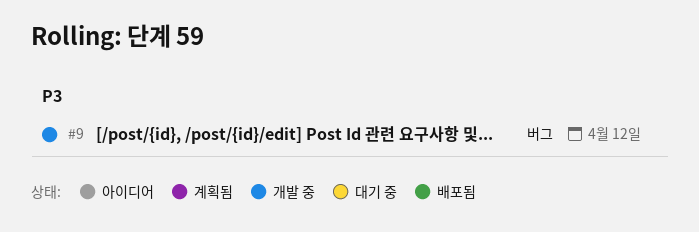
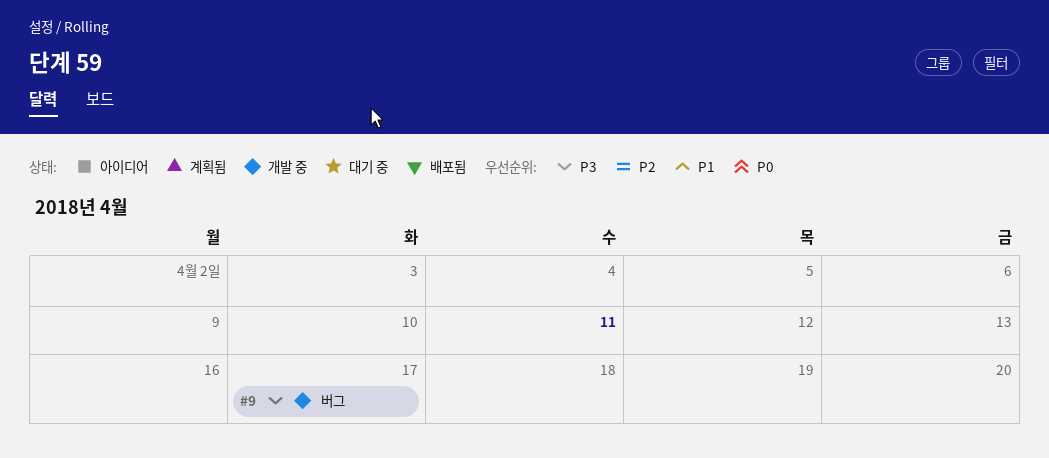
#9, due: Apr 12 -> Apr 17

